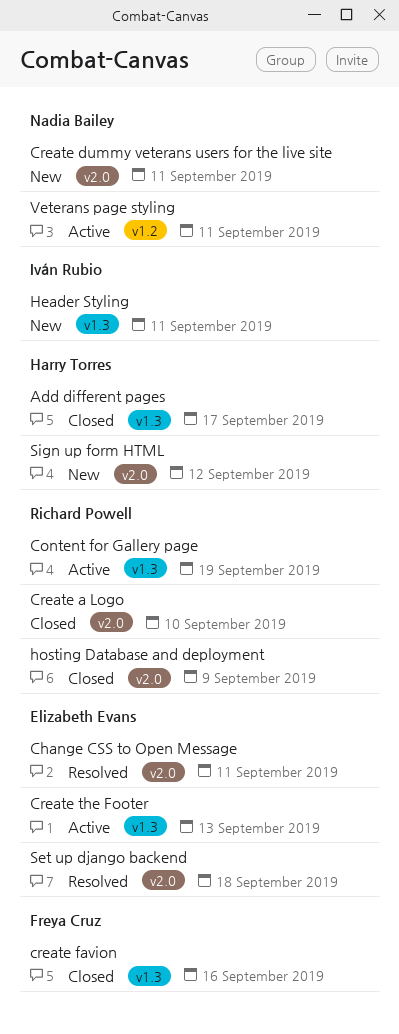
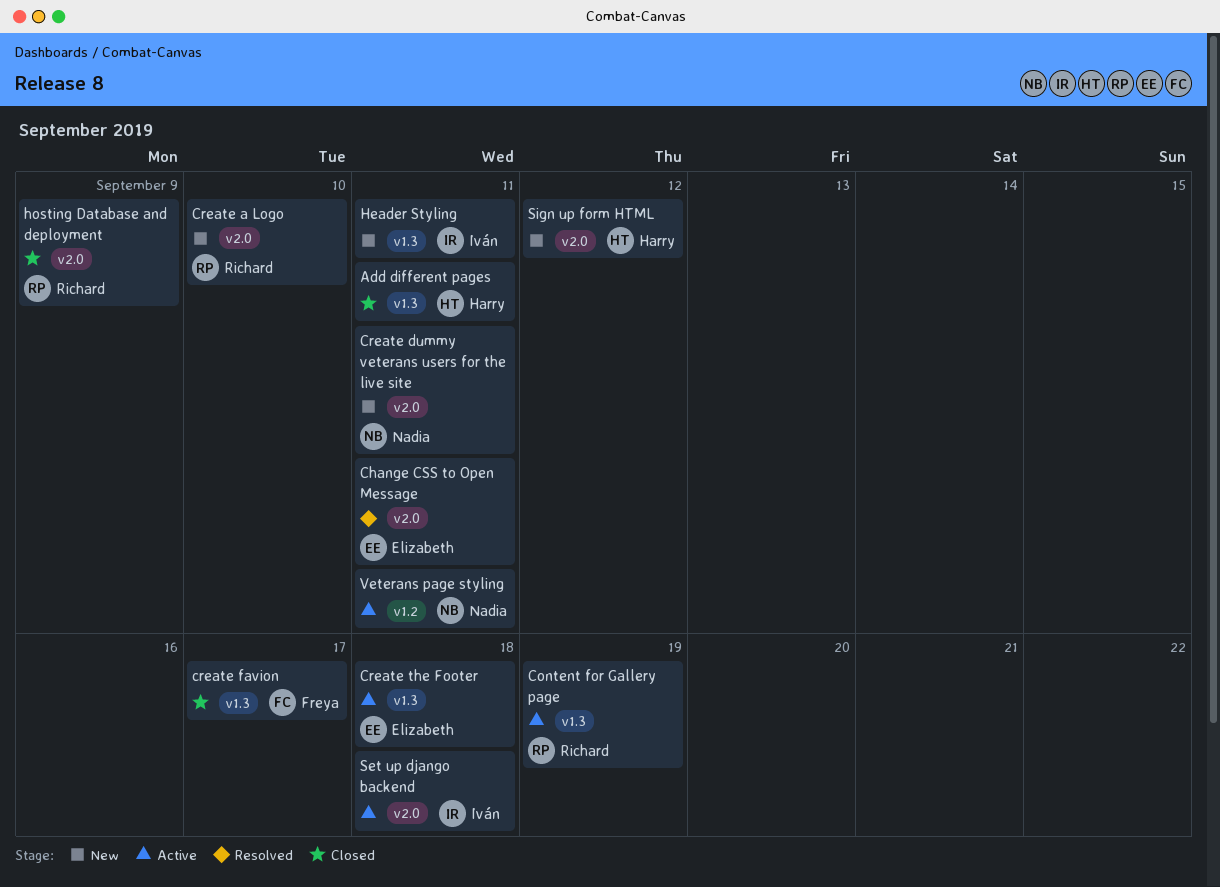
Add different pages, due: Sep 17 -> Sep 11
Create a Logo, status: Closed -> New
create favion, due: Sep 16 -> Sep 17
Create the Footer, due: Sep 13 -> Sep 18
Set up django backend, status: Resolved -> Active
Set up django backend, owner: Elizabeth Evans -> Iván Rubio

